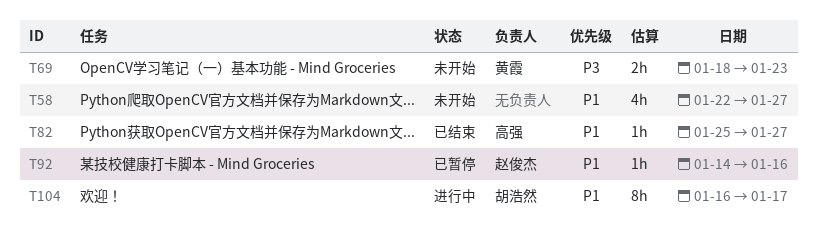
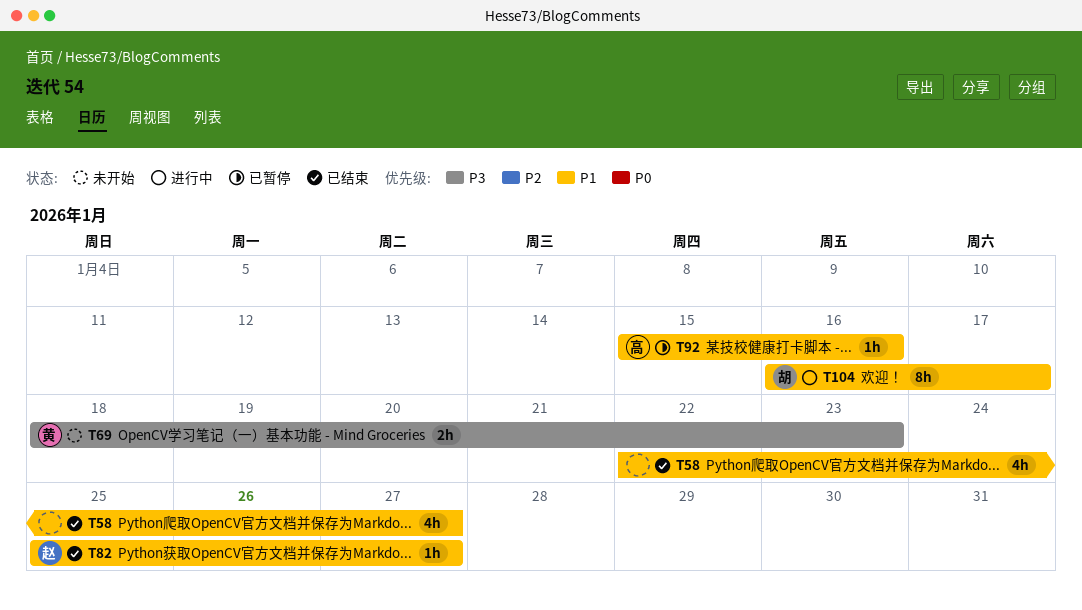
T58, status: 未开始 -> 已结束
T82, owner: 高强 -> 赵俊杰
T92, owner: 赵俊杰 -> 高强
T92, start: Jan 14 -> Jan 15

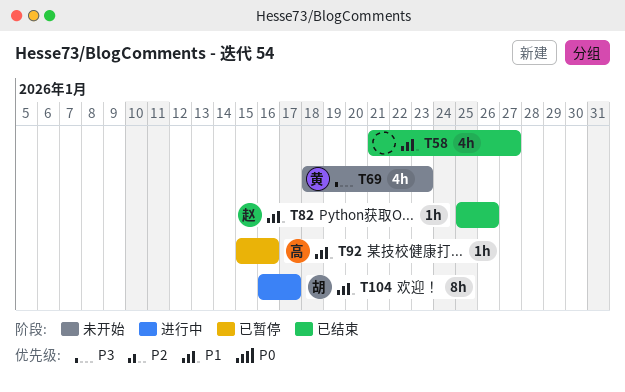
T58, start: Jan 22 -> Jan 21
T69, estimate: 2h -> 4h
T82, due: Jan 27 -> Jan 26

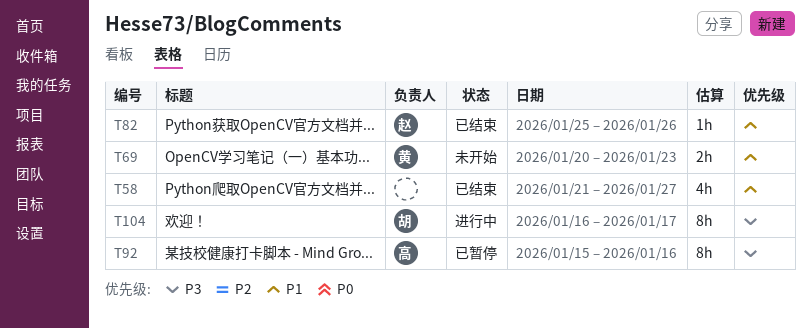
T69, priority: P3 -> P1
T69, estimate: 4h -> 2h
T69, start: Jan 18 -> Jan 20
T92, priority: P1 -> P3
T92, estimate: 1h -> 8h
T104, priority: P1 -> P3

